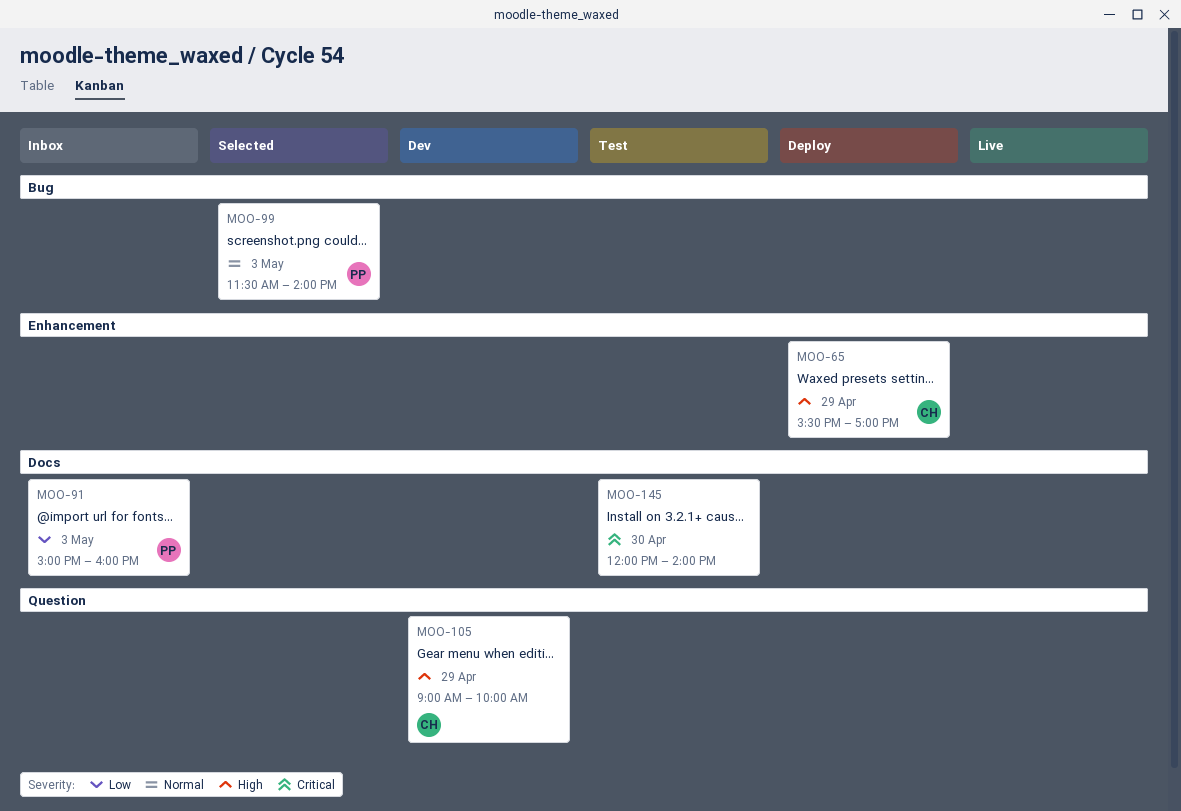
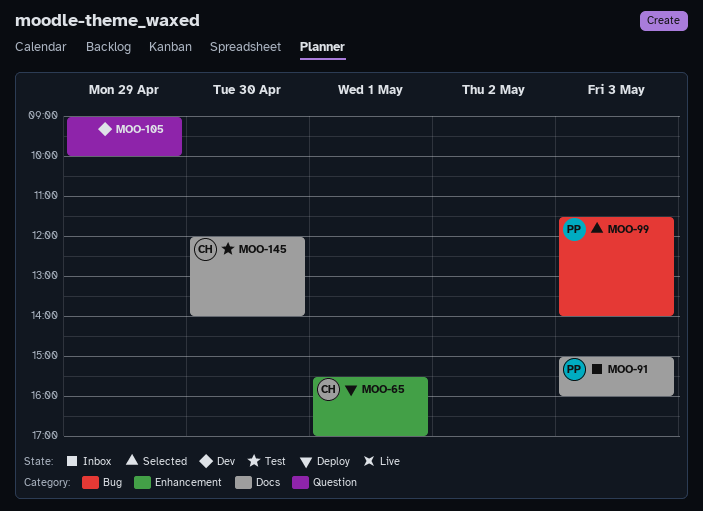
MOO-65, day: Apr 29 -> May 1
MOO-105, owner: CH -> none
MOO-145, owner: none -> CH

